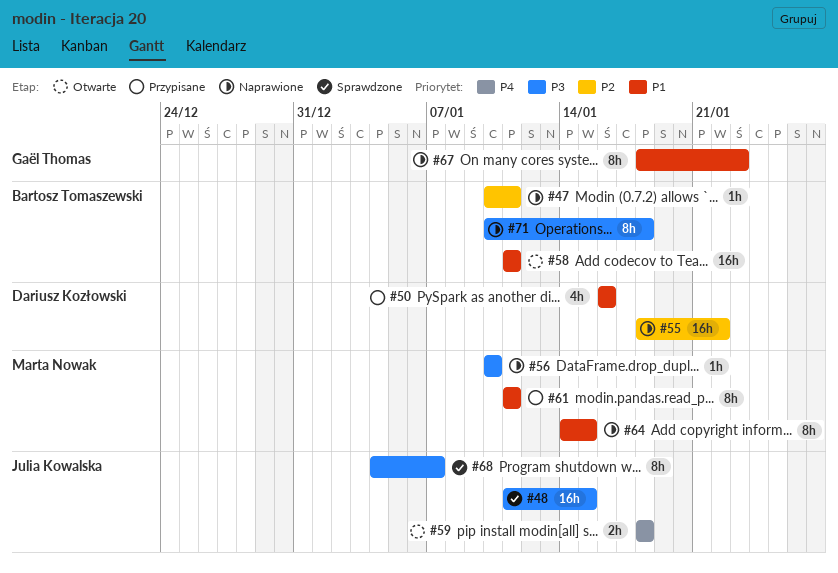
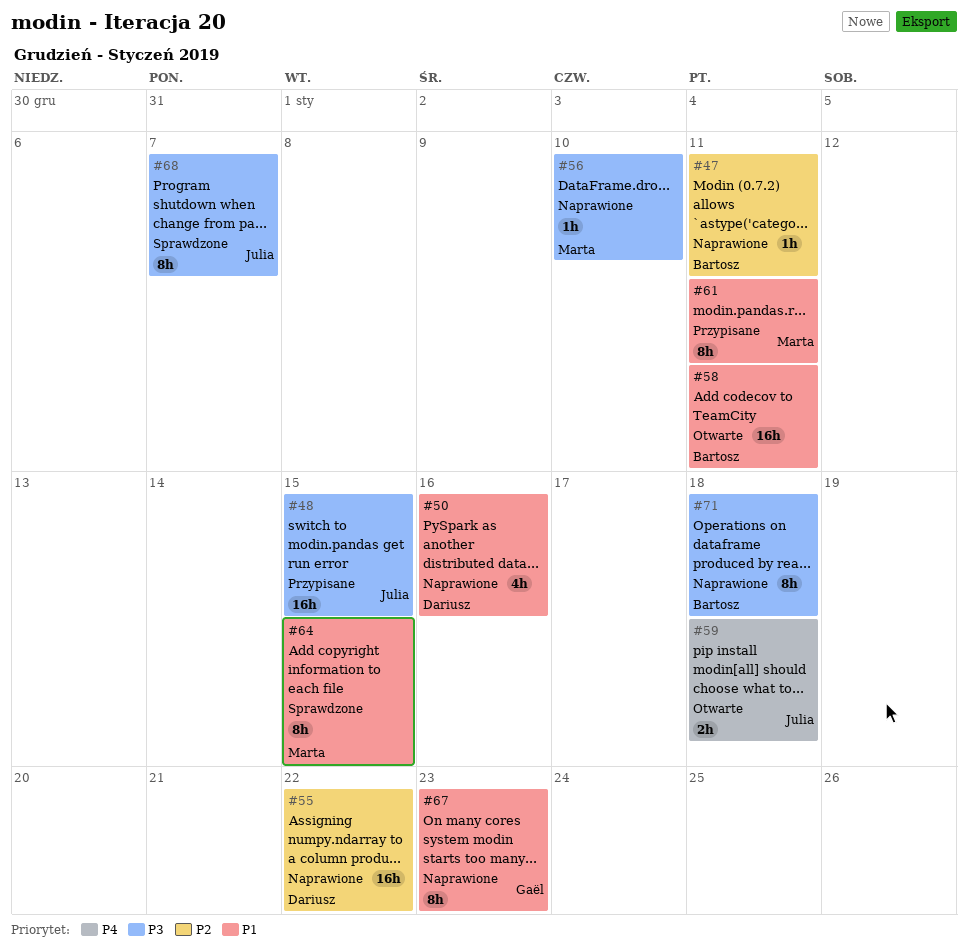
#48, status: Sprawdzone -> Przypisane
#50, status: Przypisane -> Naprawione
#64, status: Naprawione -> Sprawdzone

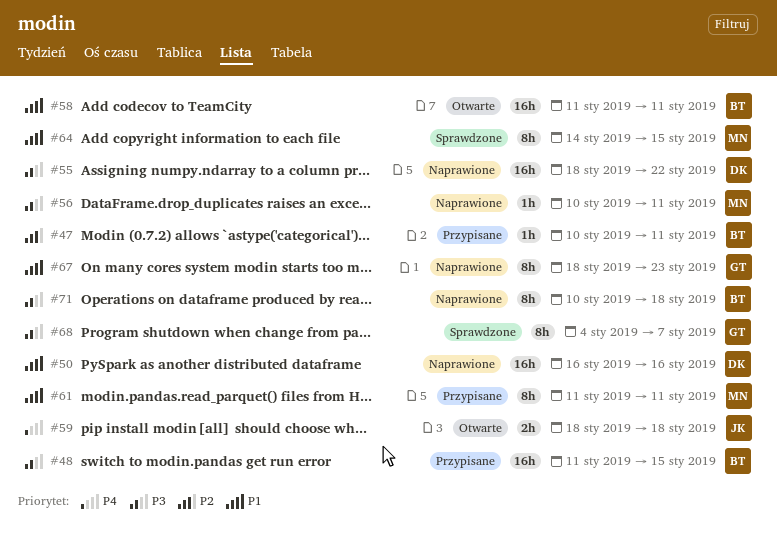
#47, status: Naprawione -> Przypisane
#48, owner: Julia -> Bartosz
#50, estimate: 4h -> 16h
#55, priority: P2 -> P3
#56, due: Jan 10 -> Jan 11
#68, owner: Julia -> Gaël

